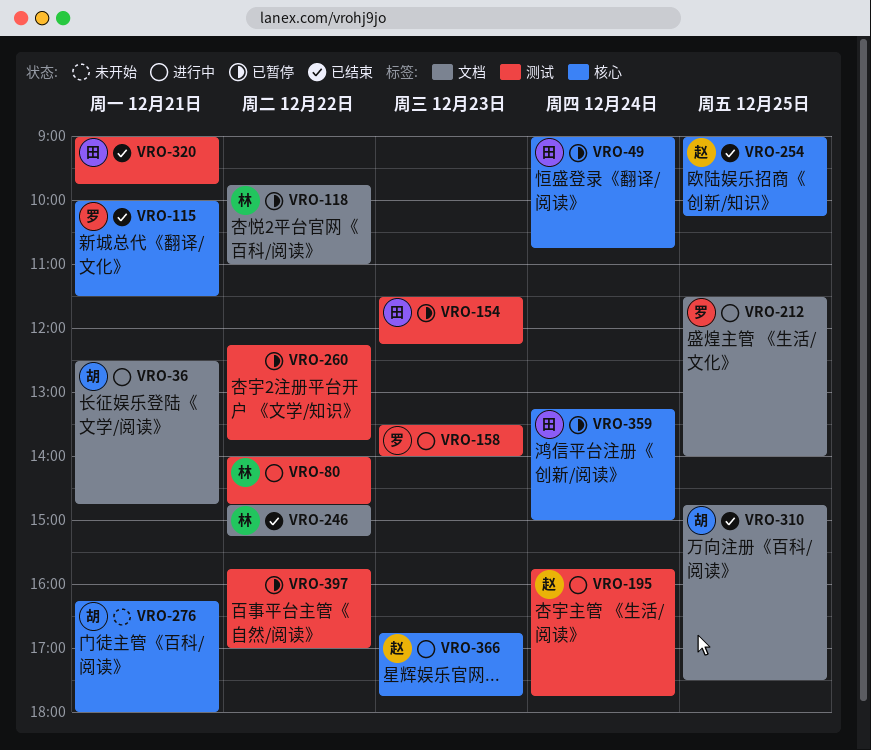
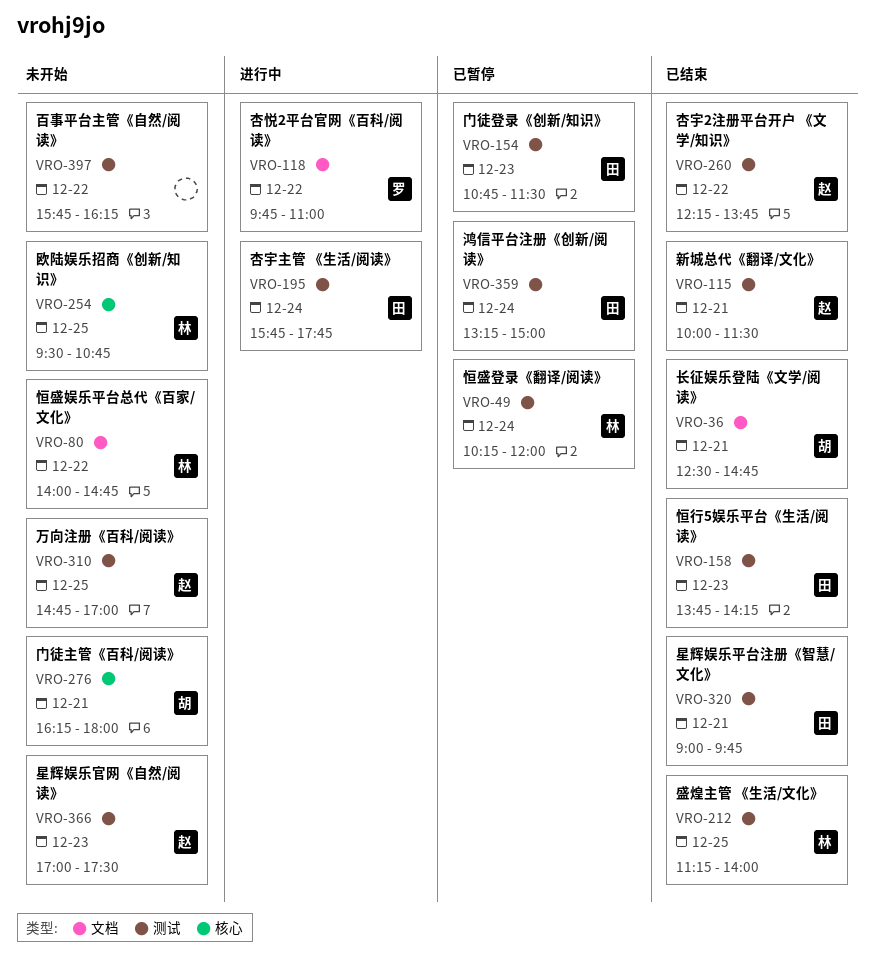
VRO-36, status: 进行中 -> 已结束
VRO-49, owner: 田 -> 林
VRO-49, label: 核心 -> 测试
VRO-49, begins: 09:00 -> 10:15
VRO-49, ends: 10:45 -> 12:00
VRO-80, status: 进行中 -> 未开始
VRO-80, label: 测试 -> 文档
VRO-115, owner: 罗 -> 赵
VRO-115, label: 核心 -> 测试
VRO-118, status: 已暂停 -> 进行中
VRO-118, owner: 林 -> 罗
VRO-154, begins: 11:30 -> 10:45
VRO-154, ends: 12:15 -> 11:30
VRO-158, status: 进行中 -> 已结束
VRO-158, owner: 罗 -> 田
VRO-158, begins: 13:30 -> 13:45
VRO-158, ends: 14:00 -> 14:15
VRO-195, owner: 赵 -> 田
VRO-212, status: 进行中 -> 已结束
VRO-212, owner: 罗 -> 林
VRO-212, label: 文档 -> 测试
VRO-212, begins: 11:30 -> 11:15
VRO-246: present -> none
VRO-254, status: 已结束 -> 未开始
VRO-254, owner: 赵 -> 林
VRO-254, begins: 09:00 -> 09:30
VRO-254, ends: 10:15 -> 10:45
VRO-260, status: 已暂停 -> 已结束
VRO-260, owner: none -> 赵
VRO-310, status: 已结束 -> 未开始
VRO-310, owner: 胡 -> 赵
VRO-310, label: 文档 -> 测试
VRO-310, ends: 17:30 -> 17:00
VRO-359, label: 核心 -> 测试
VRO-366, status: 进行中 -> 未开始
VRO-366, label: 核心 -> 测试
VRO-366, begins: 16:45 -> 17:00
VRO-366, ends: 17:45 -> 17:30
VRO-397, status: 已暂停 -> 未开始
VRO-397, ends: 17:00 -> 16:15

